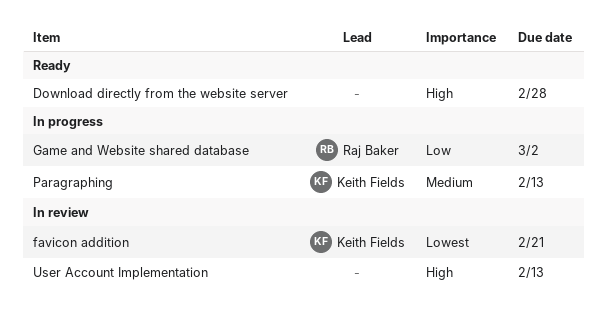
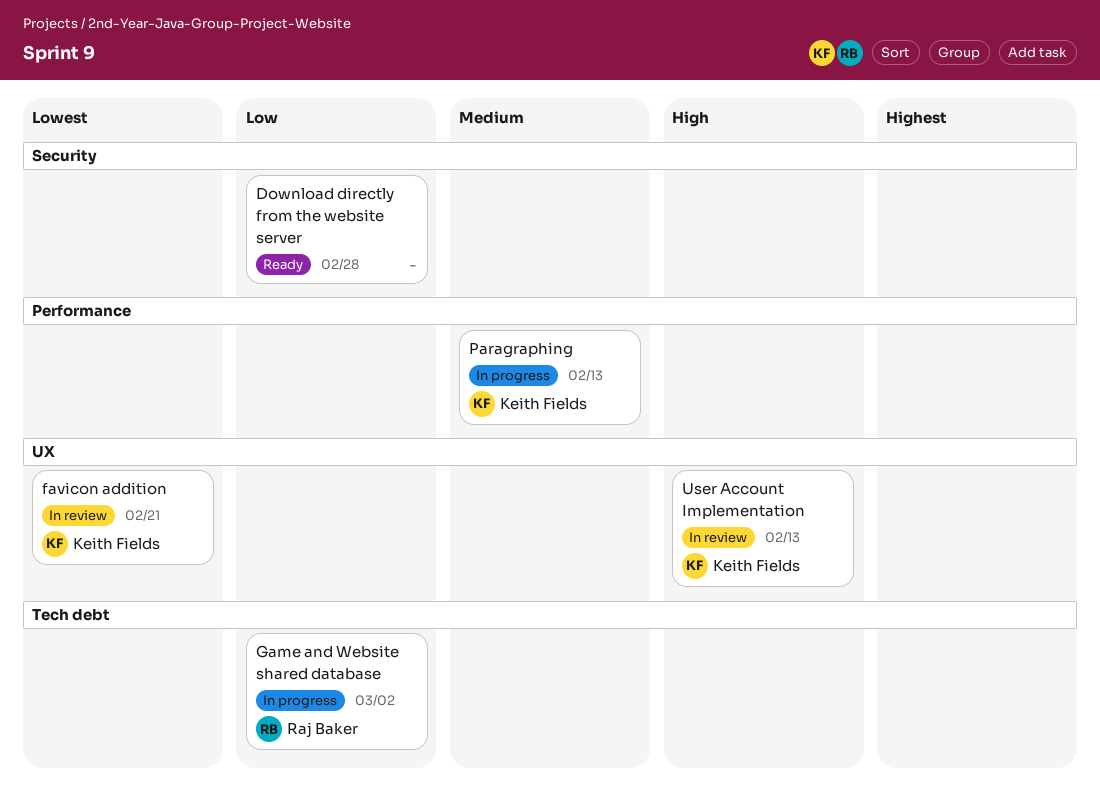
Download directly from the website server, priority: High -> Low
User Account Implementation, owner: none -> Keith Fields

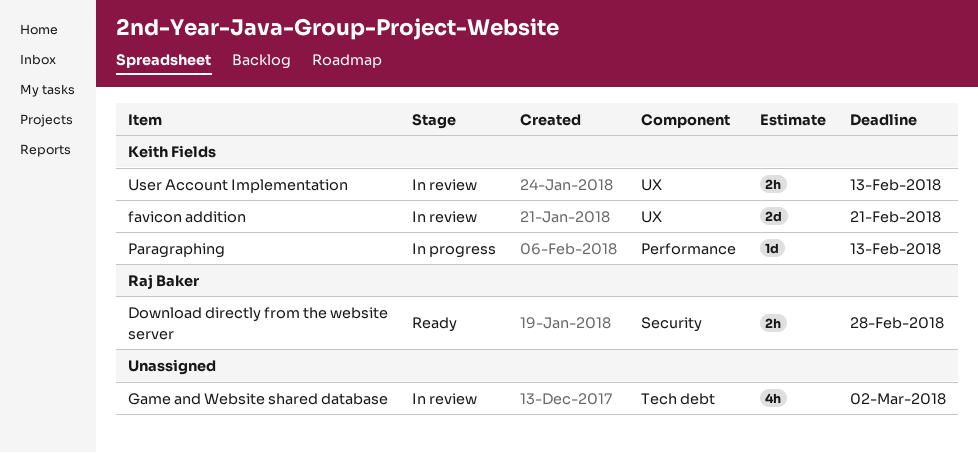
Download directly from the website server, owner: none -> Raj Baker
Game and Website shared database, status: In progress -> In review
Game and Website shared database, owner: Raj Baker -> none

